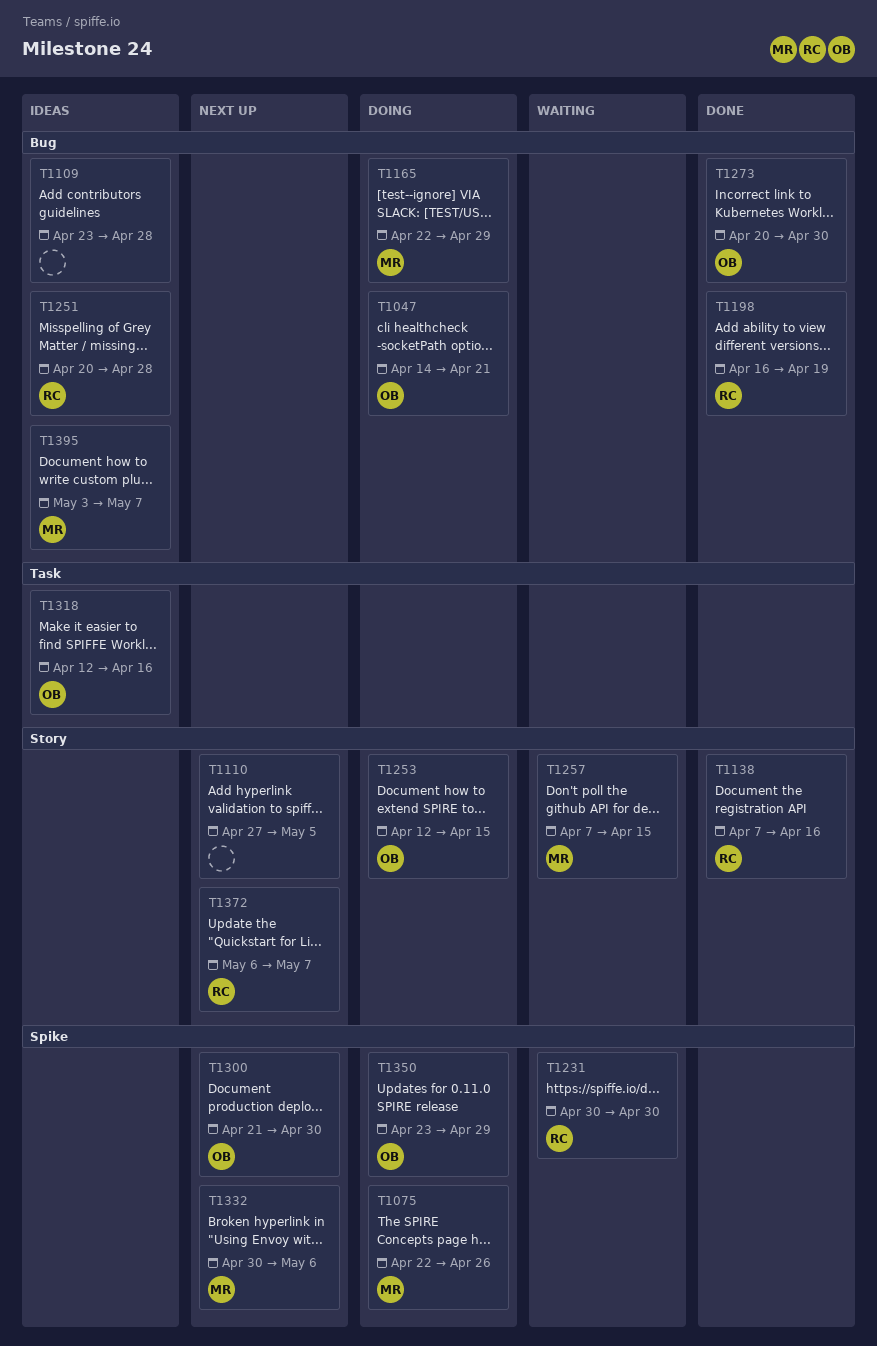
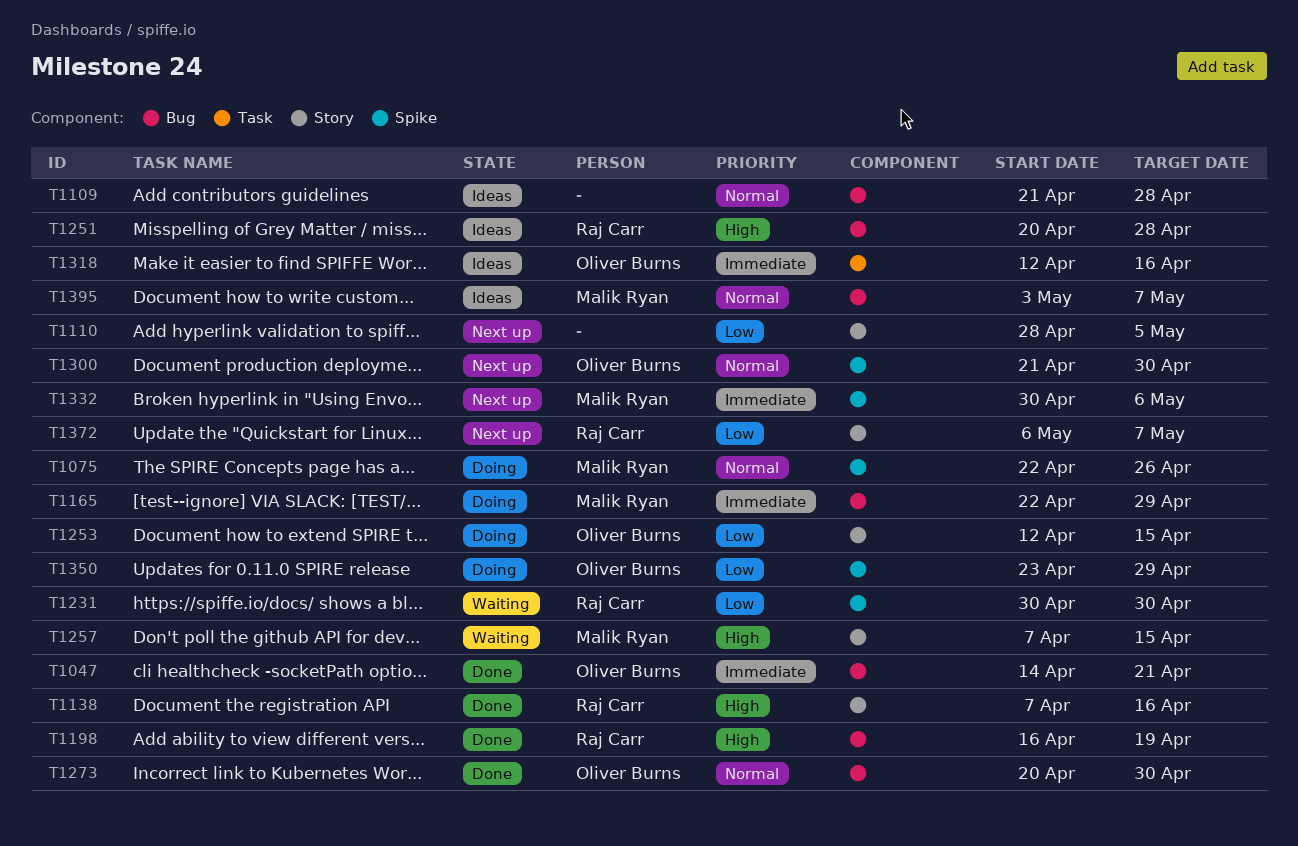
T1047, status: Doing -> Done
T1109, start: Apr 23 -> Apr 21
T1110, start: Apr 27 -> Apr 28

